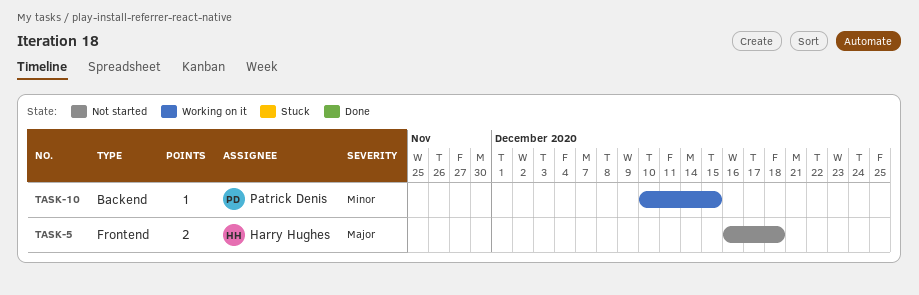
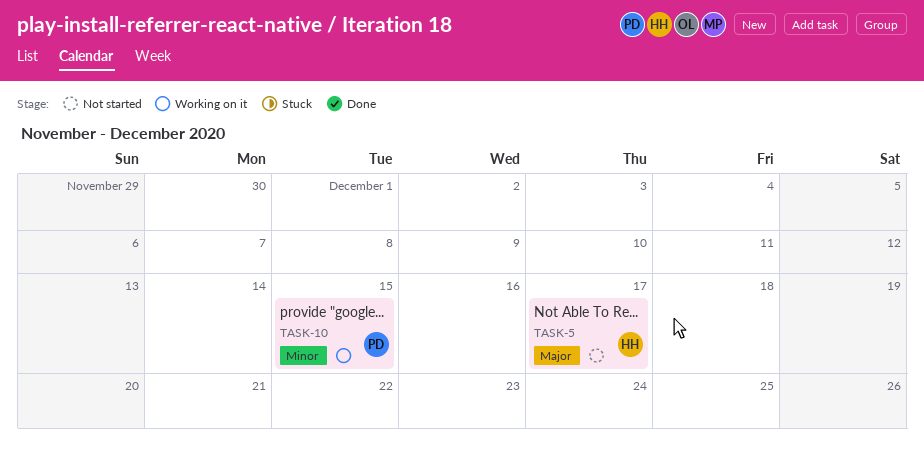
TASK-5, due: Dec 18 -> Dec 17

